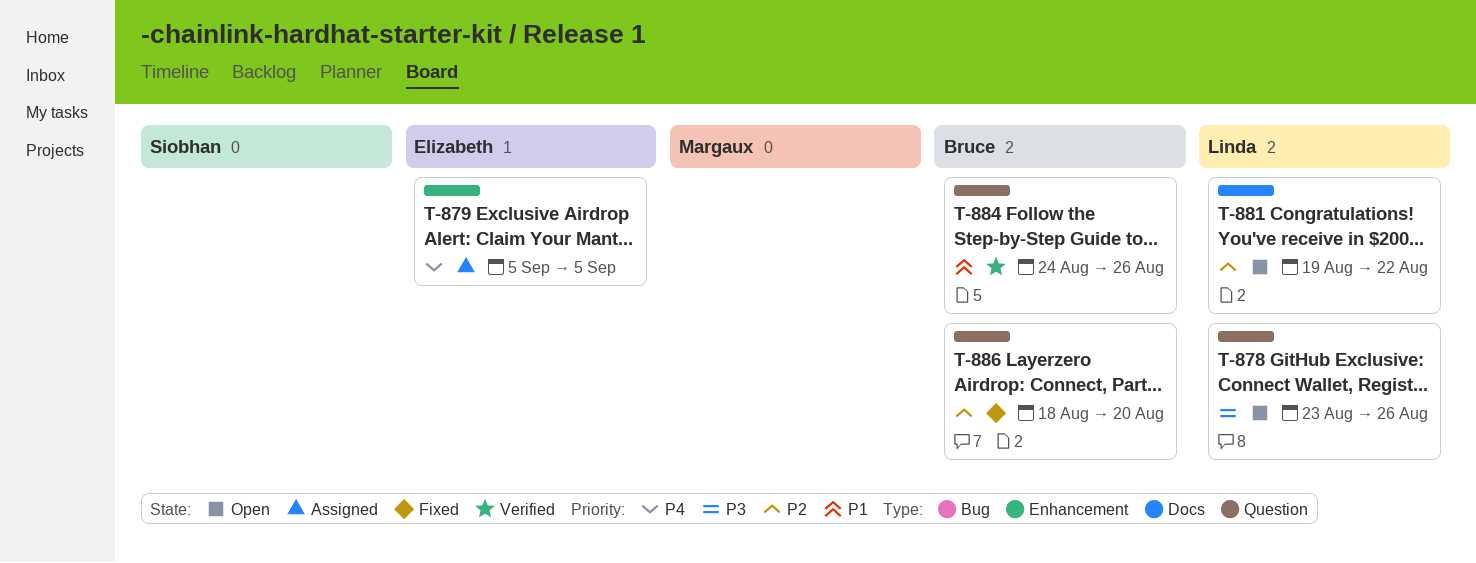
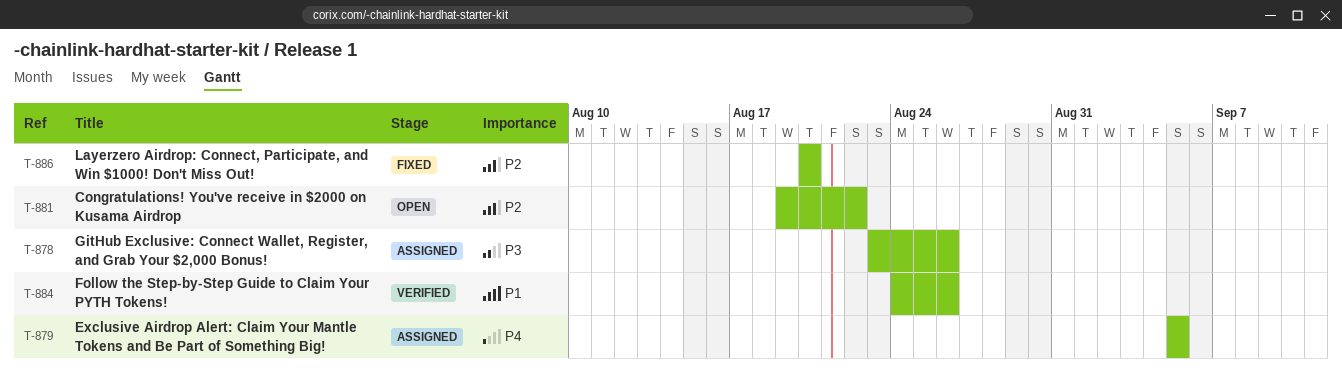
T-878, status: Open -> Assigned
T-886, start: Aug 18 -> Aug 20

